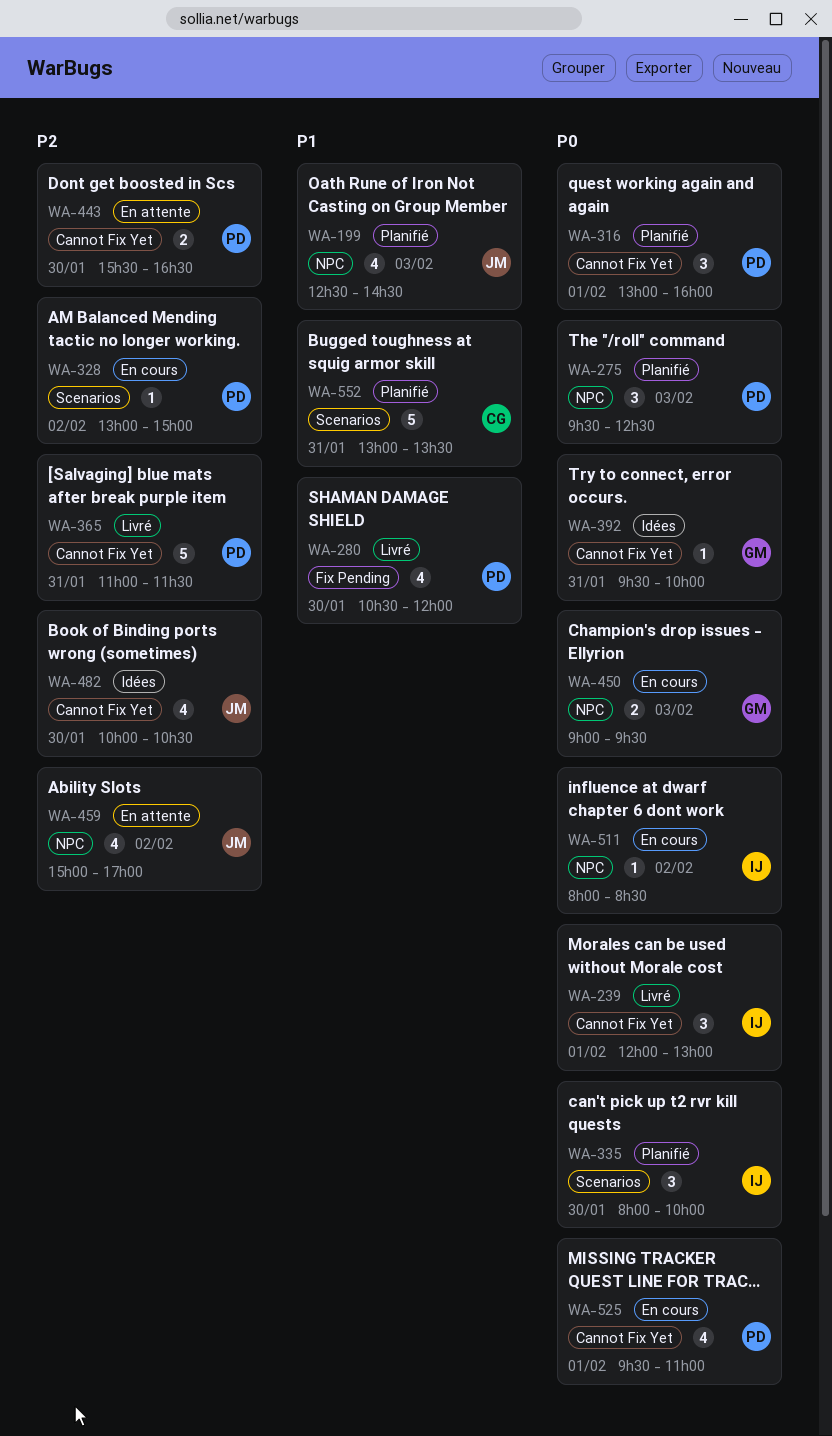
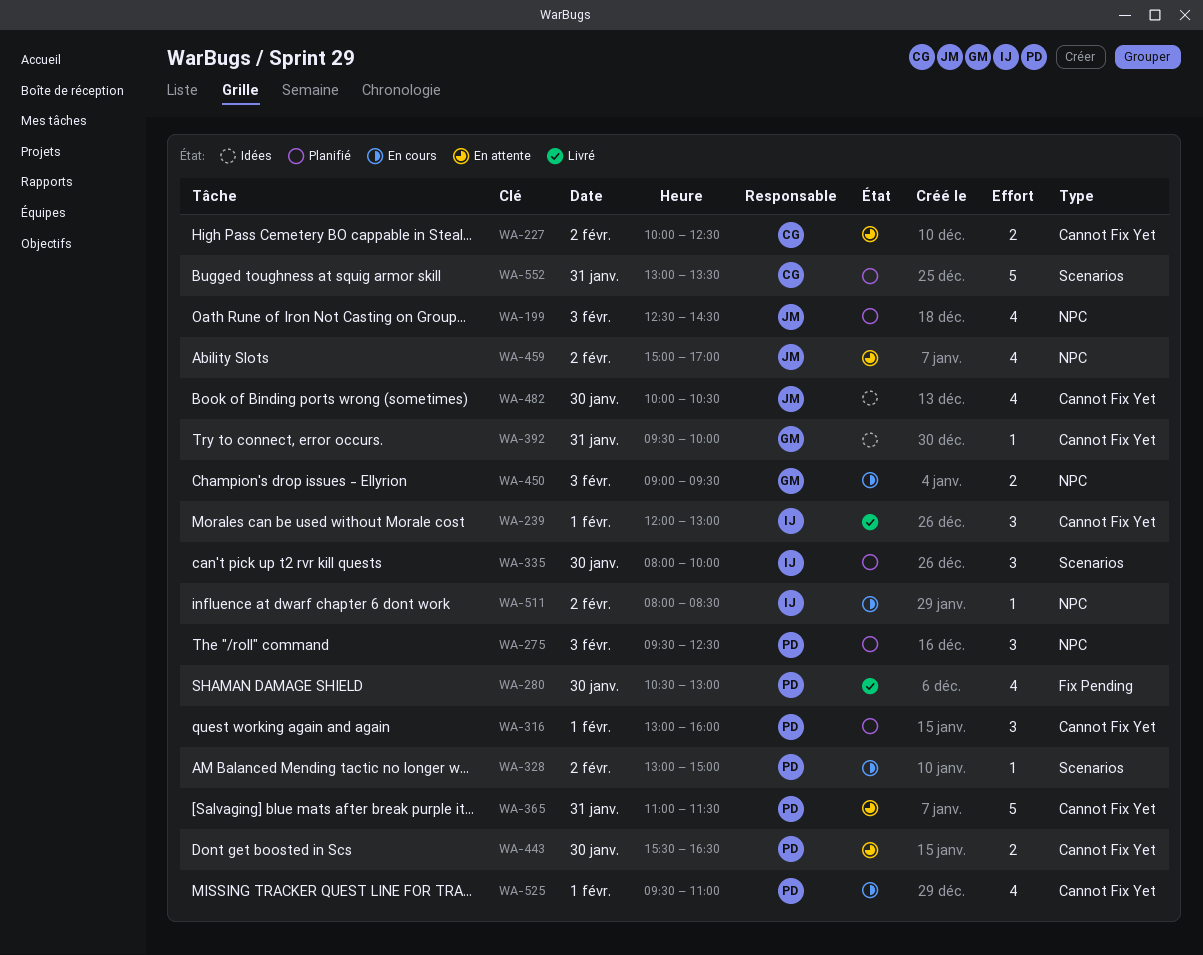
WA-227: none -> present
WA-280, ends: 12:00 -> 13:00
WA-365, status: Livré -> En attente

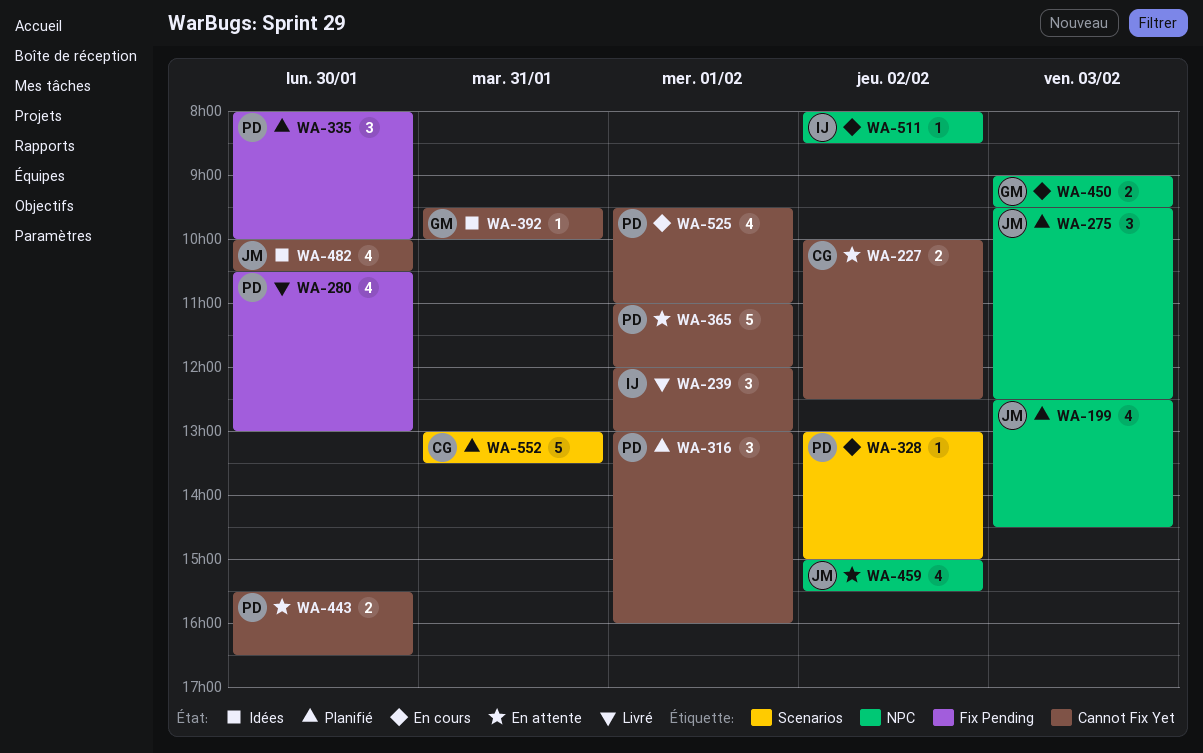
WA-275, owner: PD -> JM
WA-335, owner: IJ -> PD
WA-335, label: Scenarios -> Fix Pending
WA-365, day: Jan 31 -> Feb 1
WA-365, ends: 11:30 -> 12:00
WA-459, ends: 17:00 -> 15:30

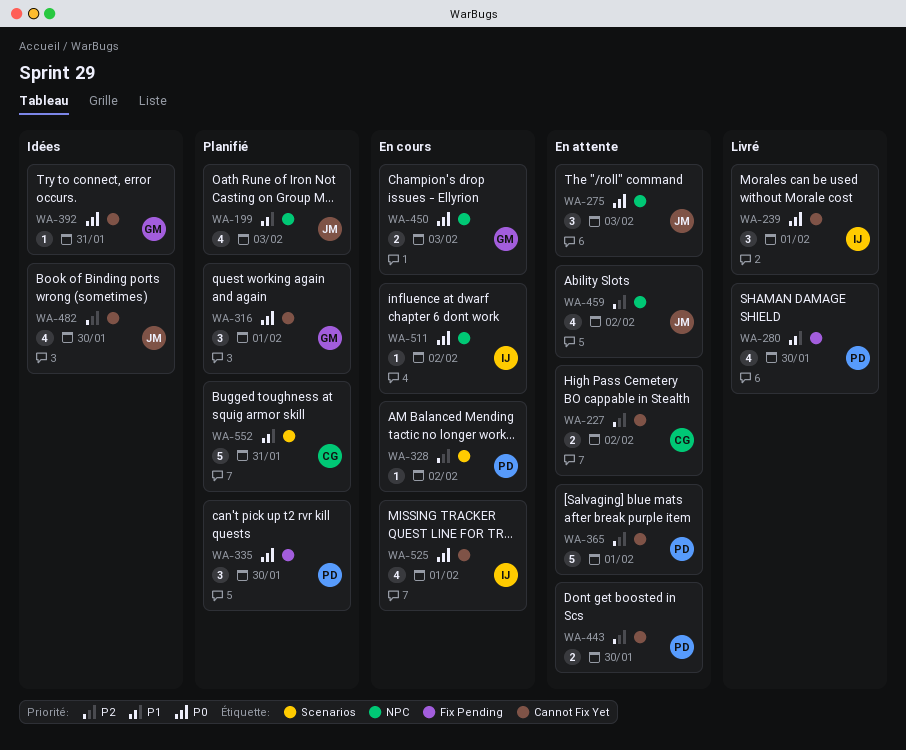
WA-275, status: Planifié -> En attente
WA-316, owner: PD -> GM
WA-525, owner: PD -> IJ

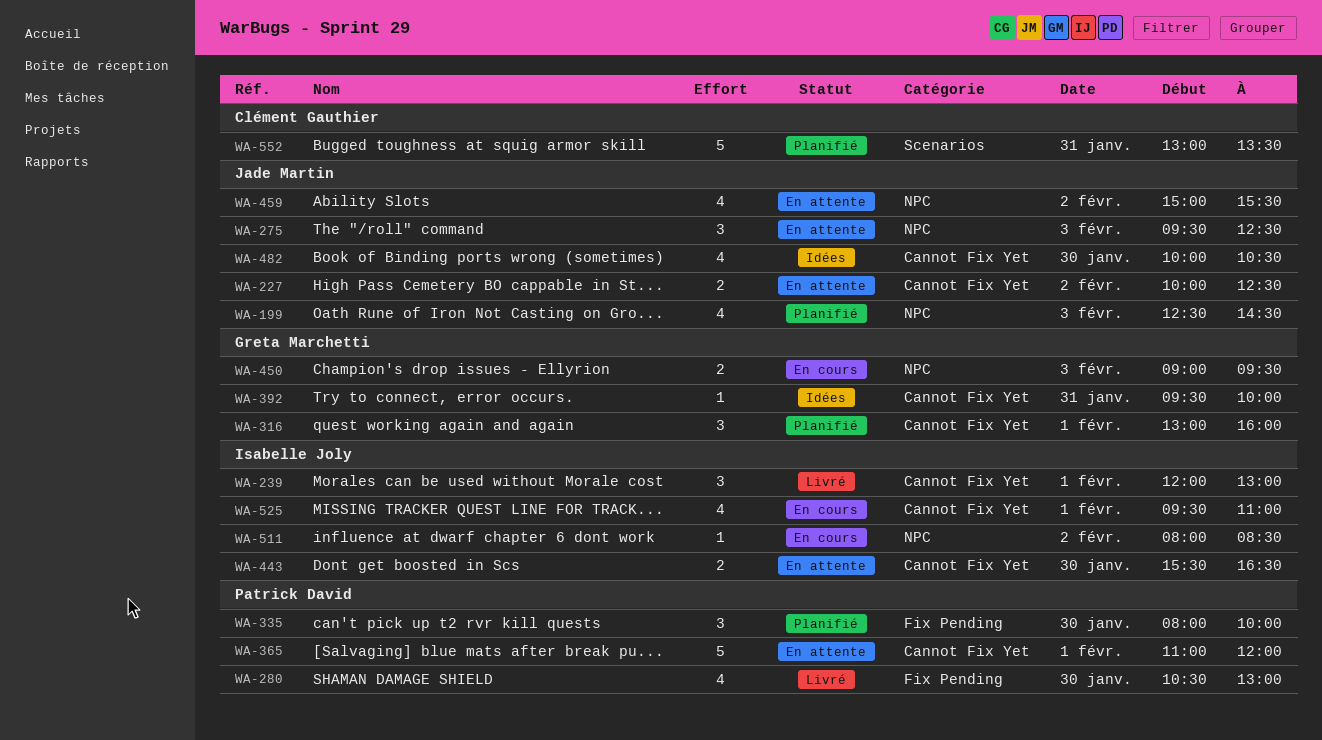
WA-227, owner: Clément Gauthier -> Jade Martin
WA-328: present -> none
WA-443, owner: Patrick David -> Isabelle Joly

